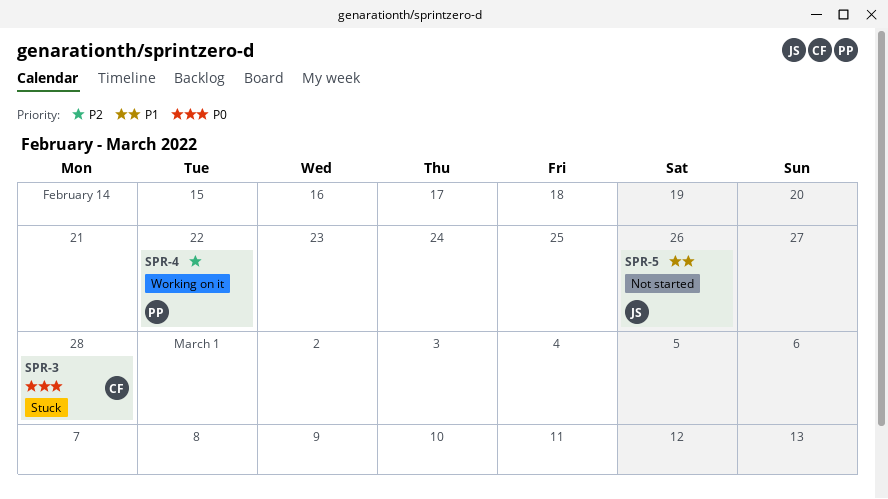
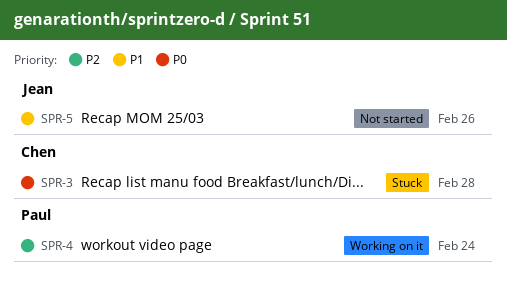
SPR-4, due: Feb 22 -> Feb 24

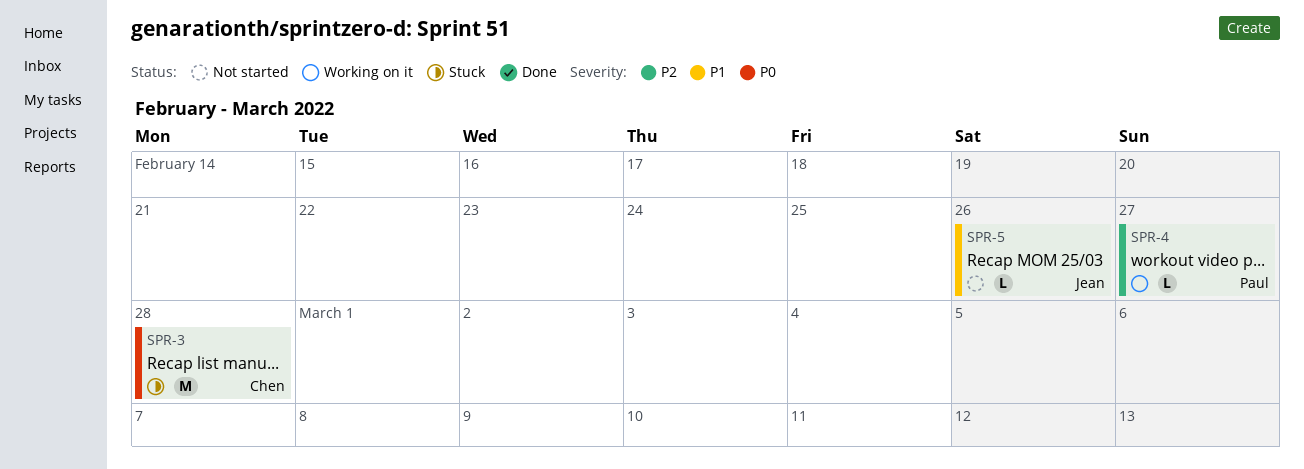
SPR-4, due: Feb 24 -> Feb 27

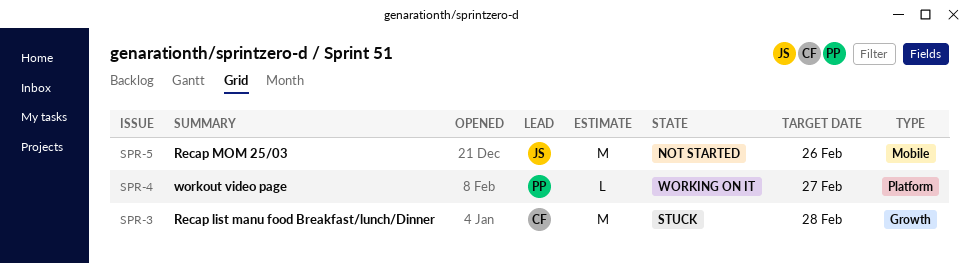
SPR-5, estimate: L -> M

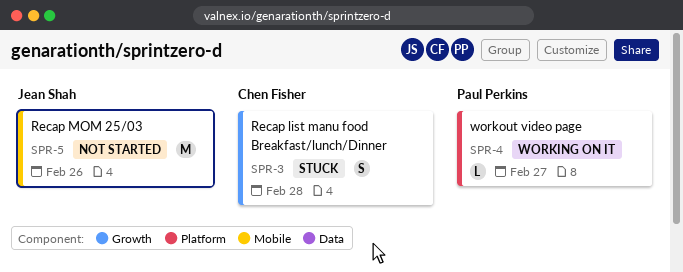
SPR-3, estimate: M -> S

